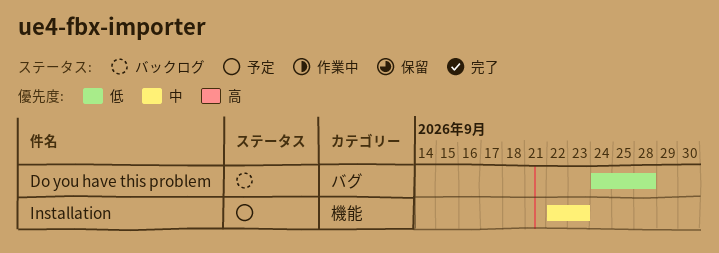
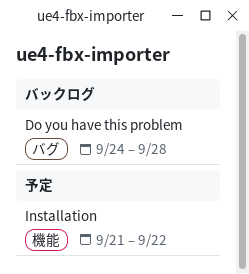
Installation, start: Sep 22 -> Sep 21
Installation, due: Sep 23 -> Sep 22

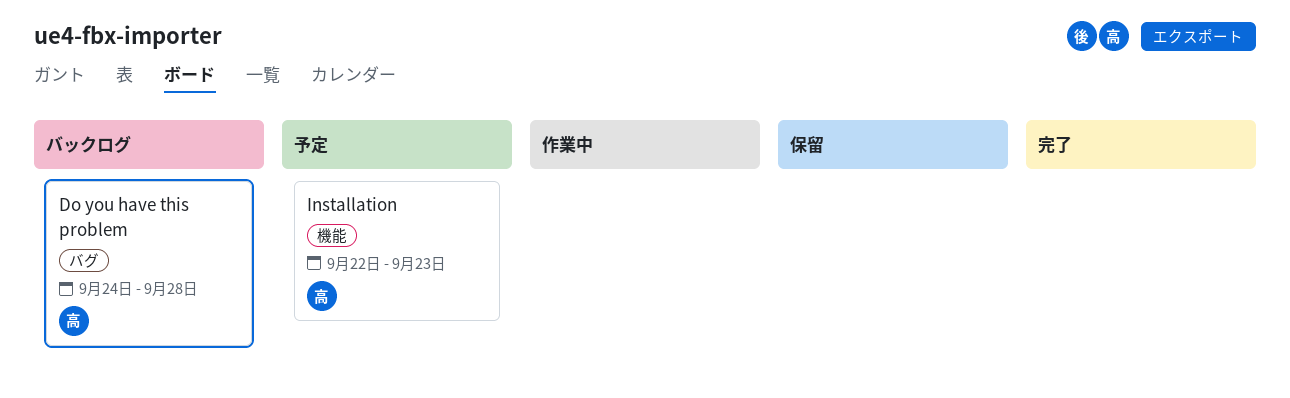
Installation, start: Sep 21 -> Sep 22
Installation, due: Sep 22 -> Sep 23

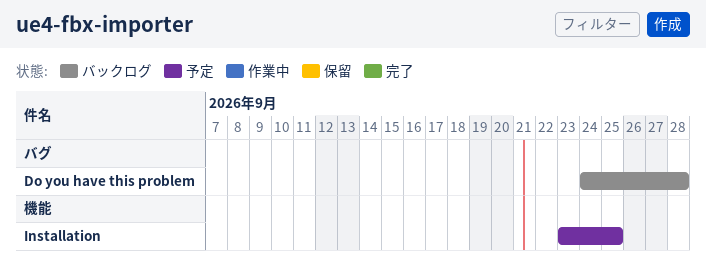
Installation, start: Sep 22 -> Sep 23
Installation, due: Sep 23 -> Sep 25

